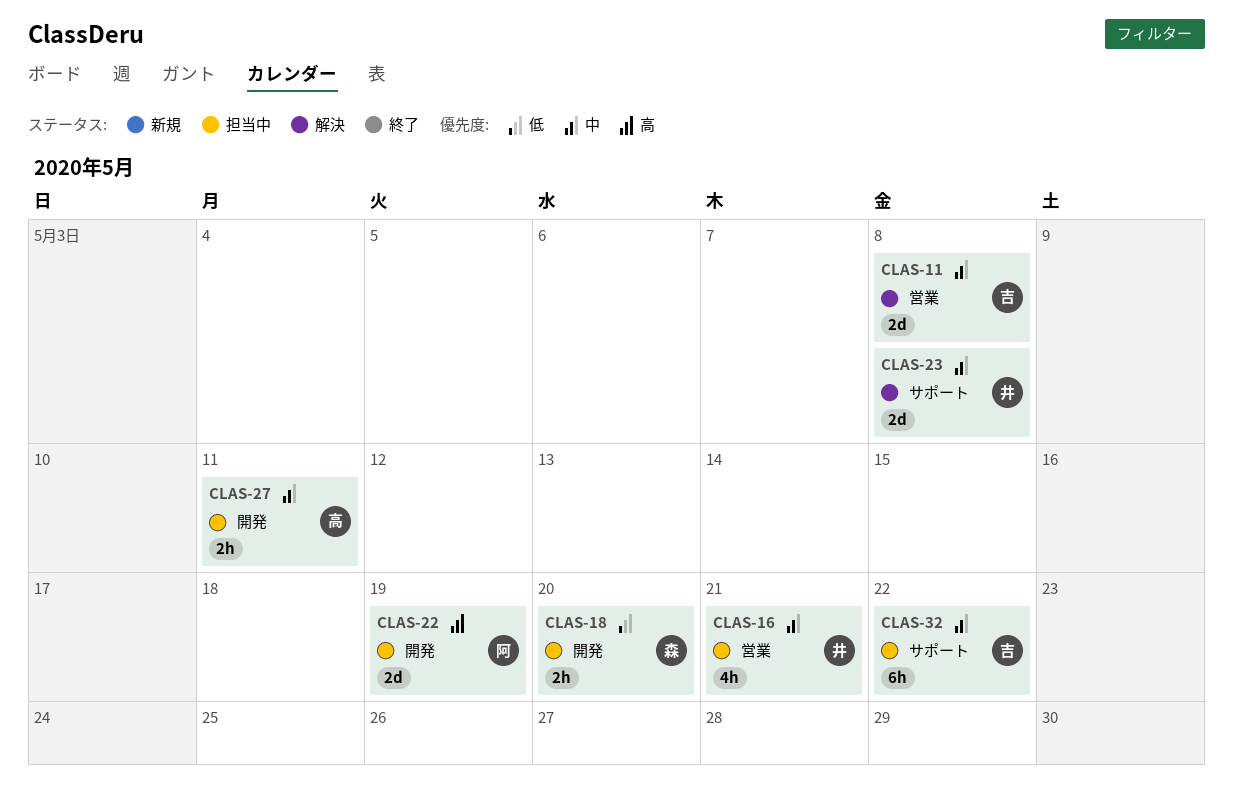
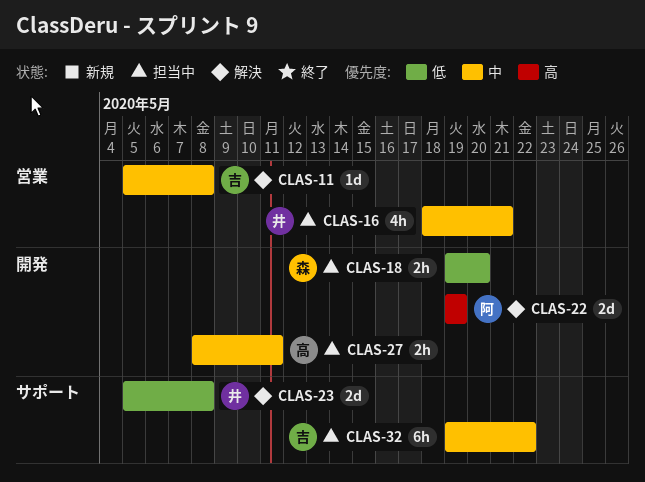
CLAS-11, estimate: 2d -> 1d
CLAS-22, status: 担当中 -> 解決
CLAS-23, priority: 中 -> 低

